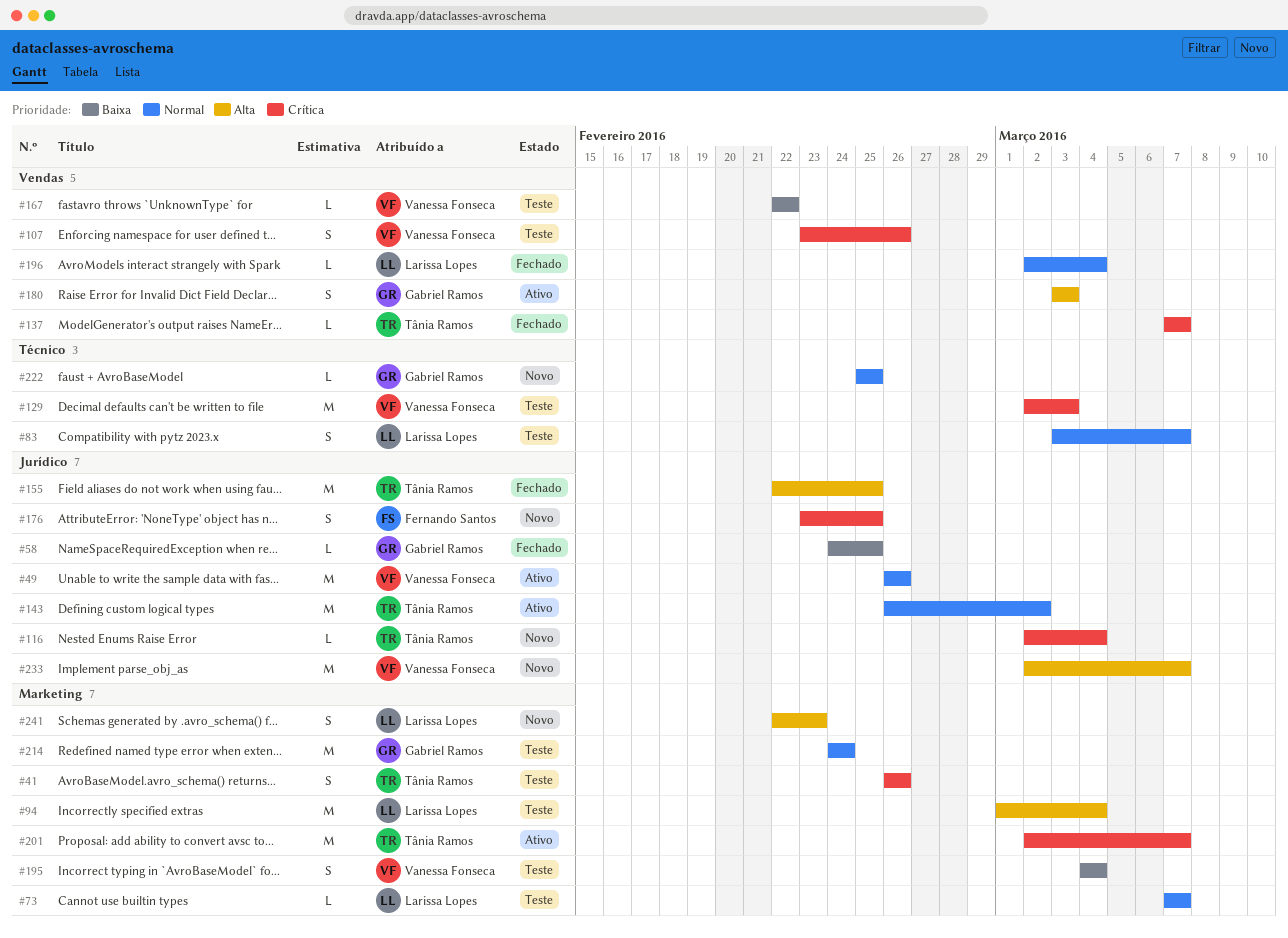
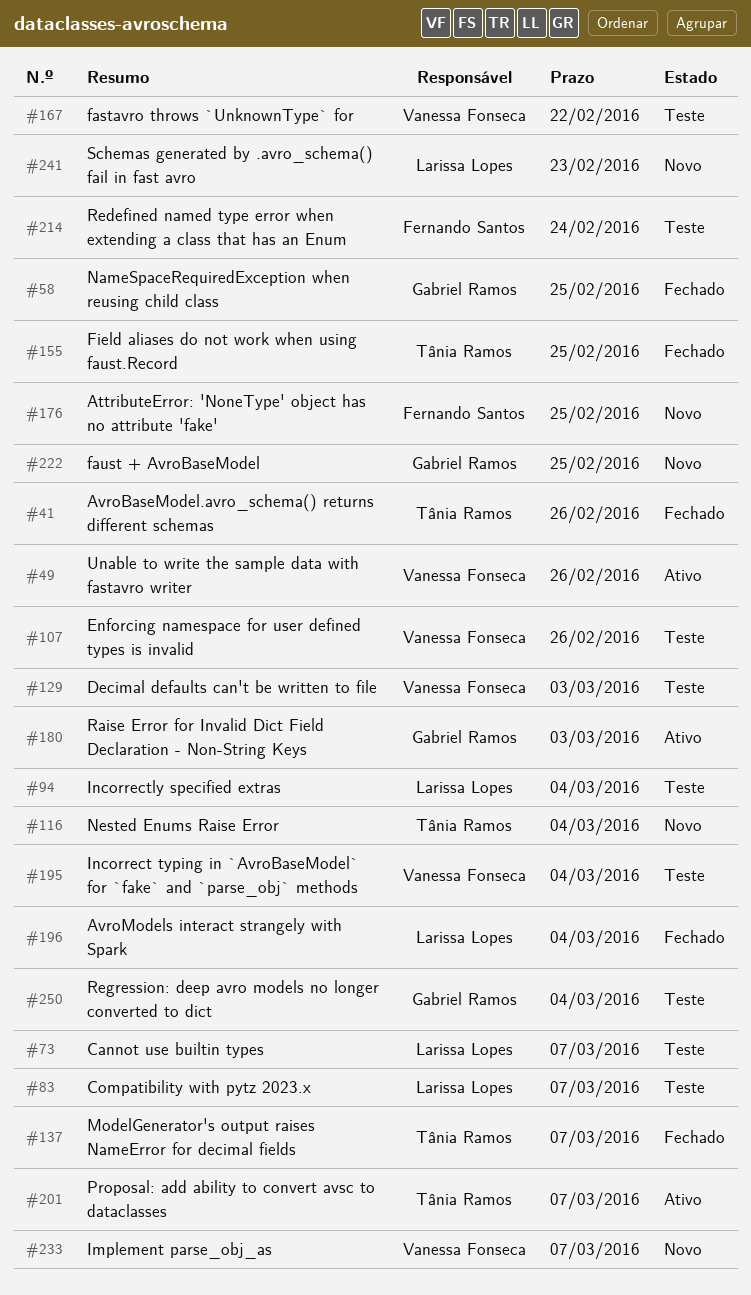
#41, status: Teste -> Fechado
#143: present -> none
#214, owner: Gabriel Ramos -> Fernando Santos
#250: none -> present

